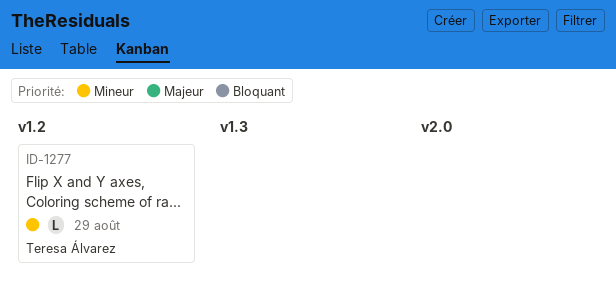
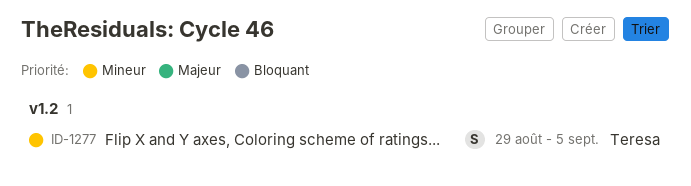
ID-1277, estimate: L -> S
ID-1277, due: Aug 29 -> Sep 5

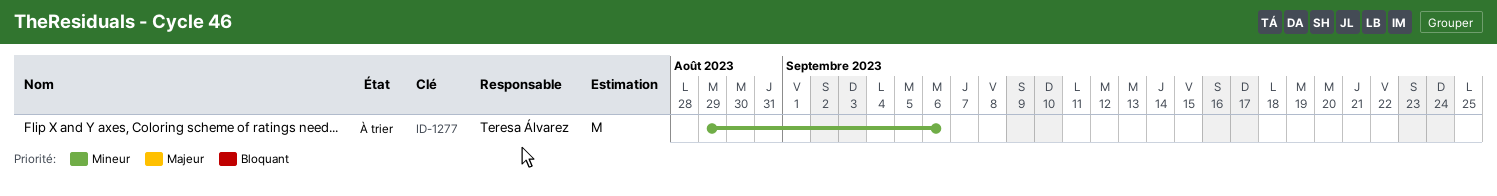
ID-1277, estimate: S -> M
ID-1277, due: Sep 5 -> Sep 6

